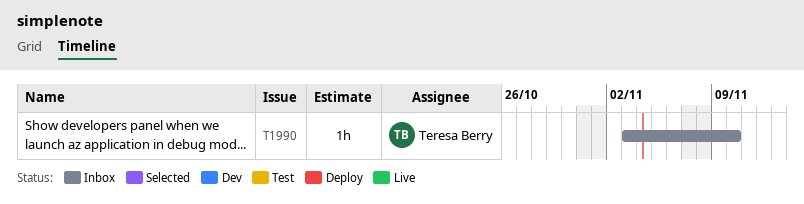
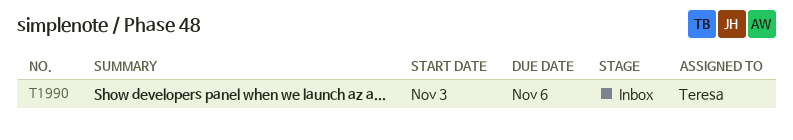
T1990, due: Nov 10 -> Nov 6

